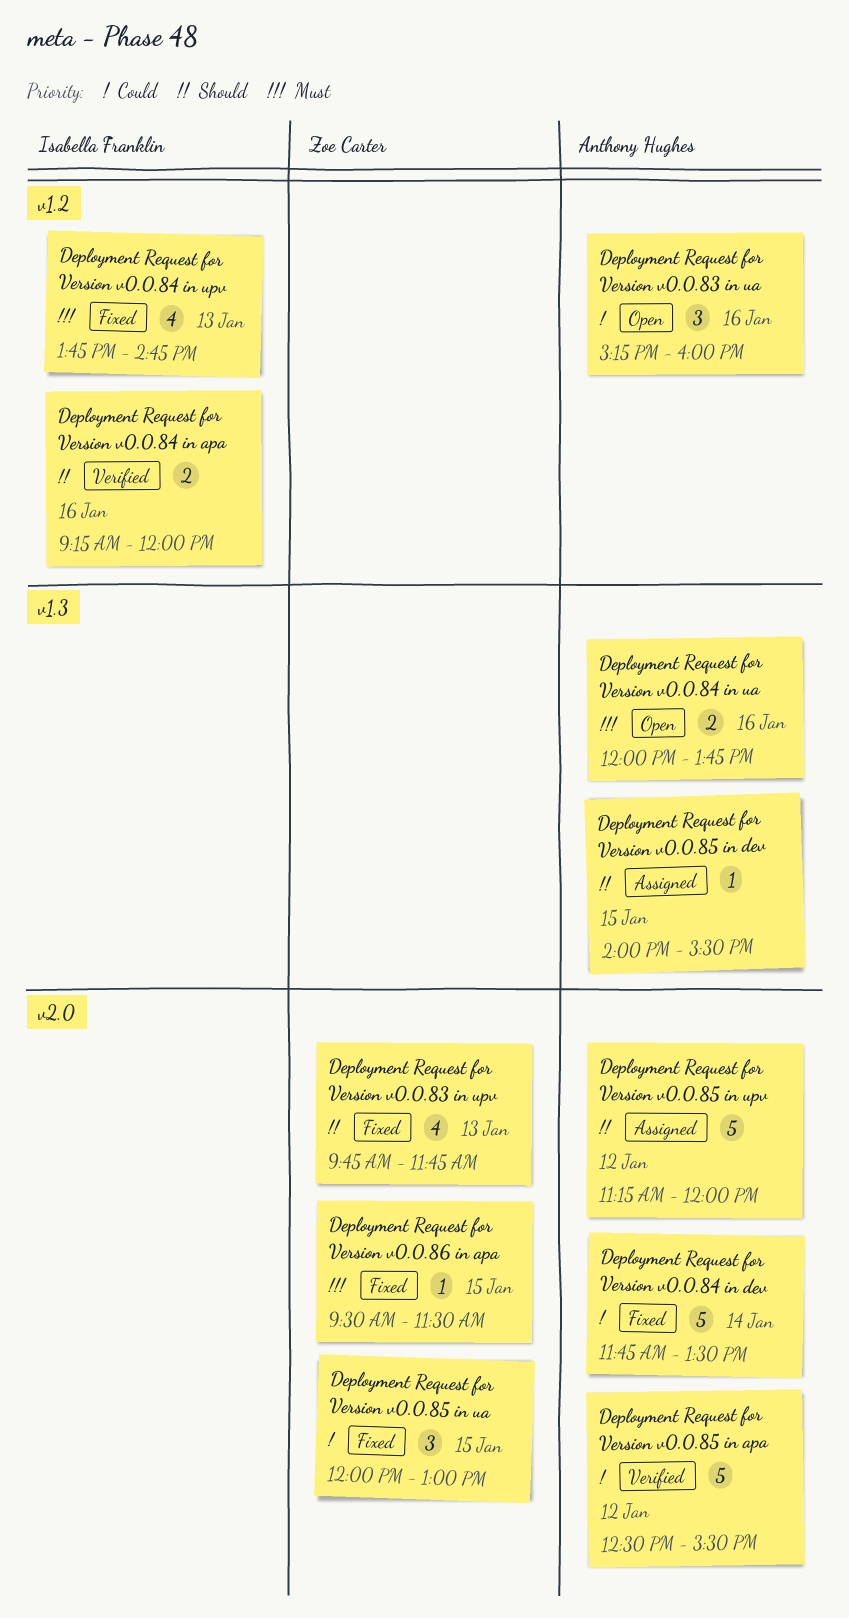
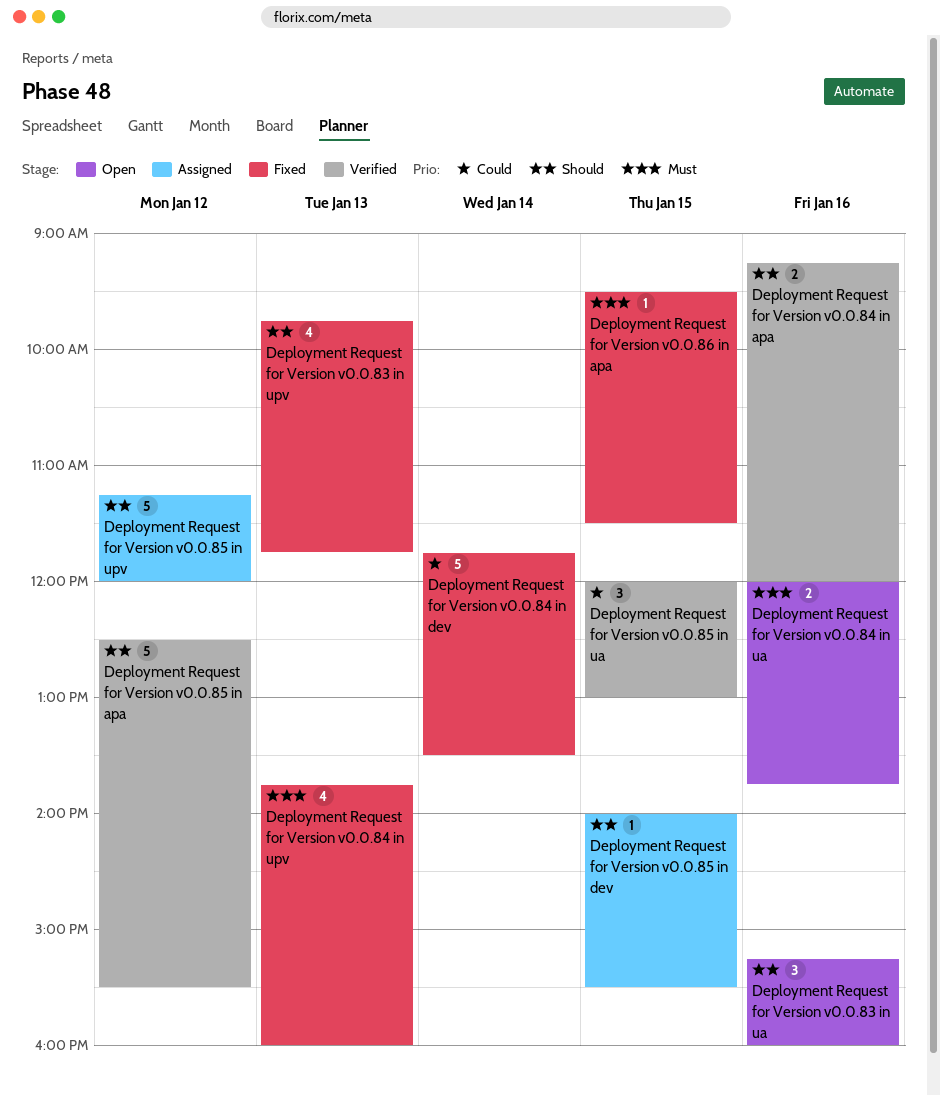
Deployment Request for Version v0.0.83 in ua, priority: Could -> Should
Deployment Request for Version v0.0.84 in upv, ends: 14:45 -> 16:00
Deployment Request for Version v0.0.85 in apa, priority: Could -> Should
Deployment Request for Version v0.0.85 in ua, status: Fixed -> Verified

